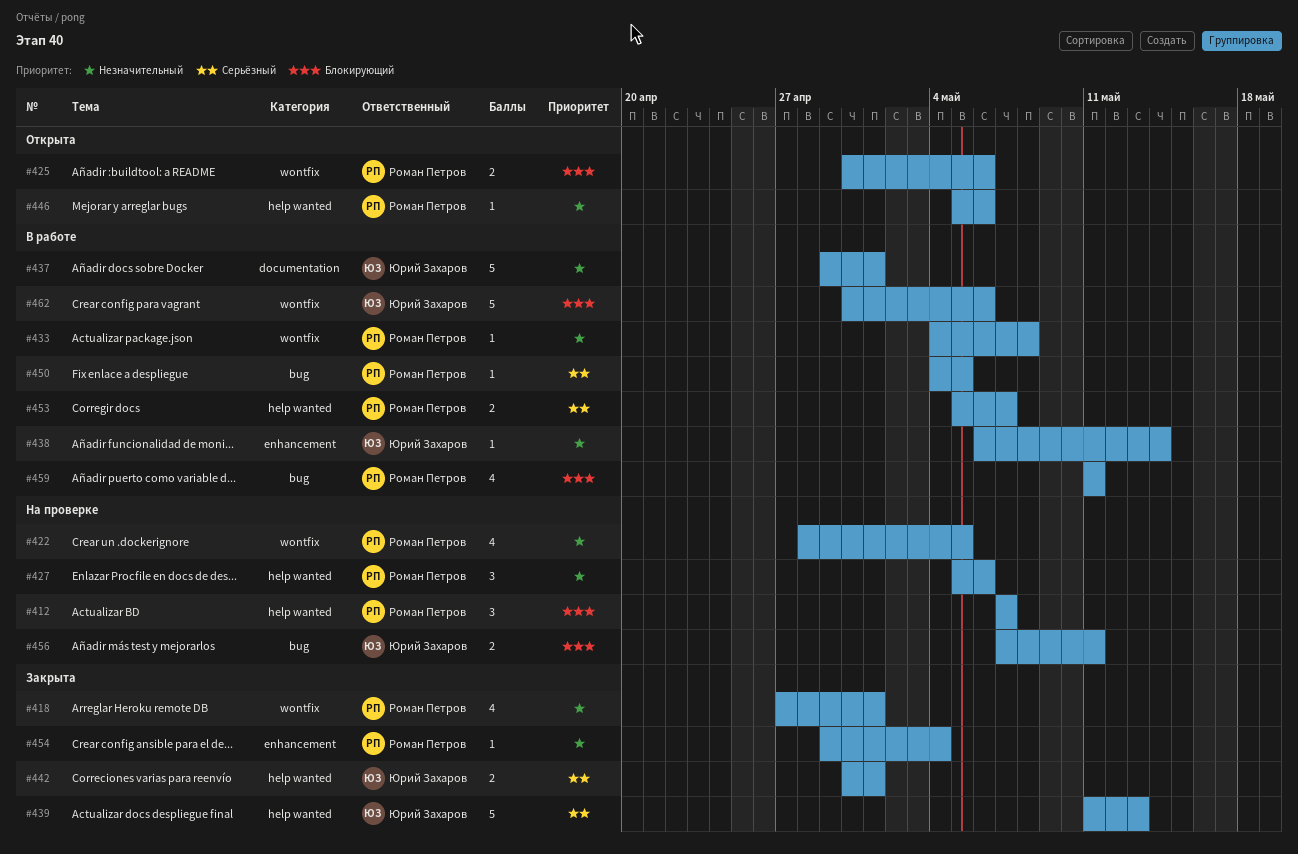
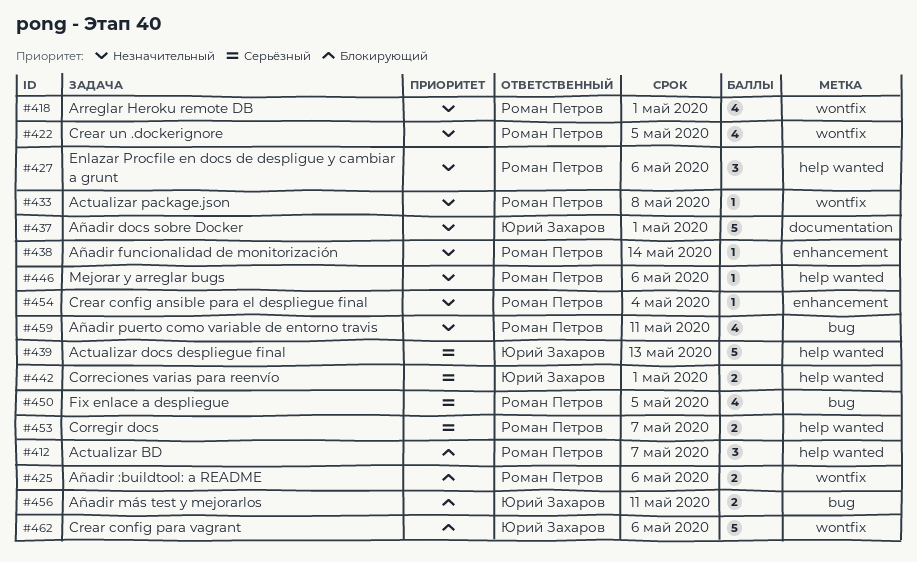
#438, owner: Юрий Захаров -> Роман Петров
#450, estimate: 1 -> 4
#459, priority: Блокирующий -> Незначительный

